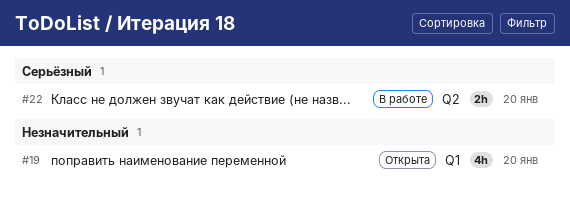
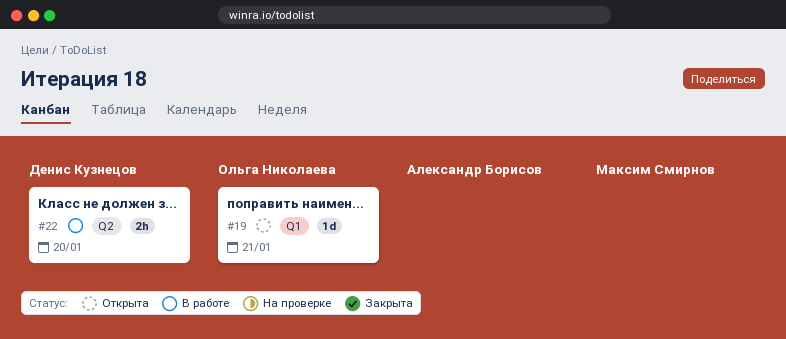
#19, estimate: 4h -> 1d
#19, due: Jan 20 -> Jan 21

